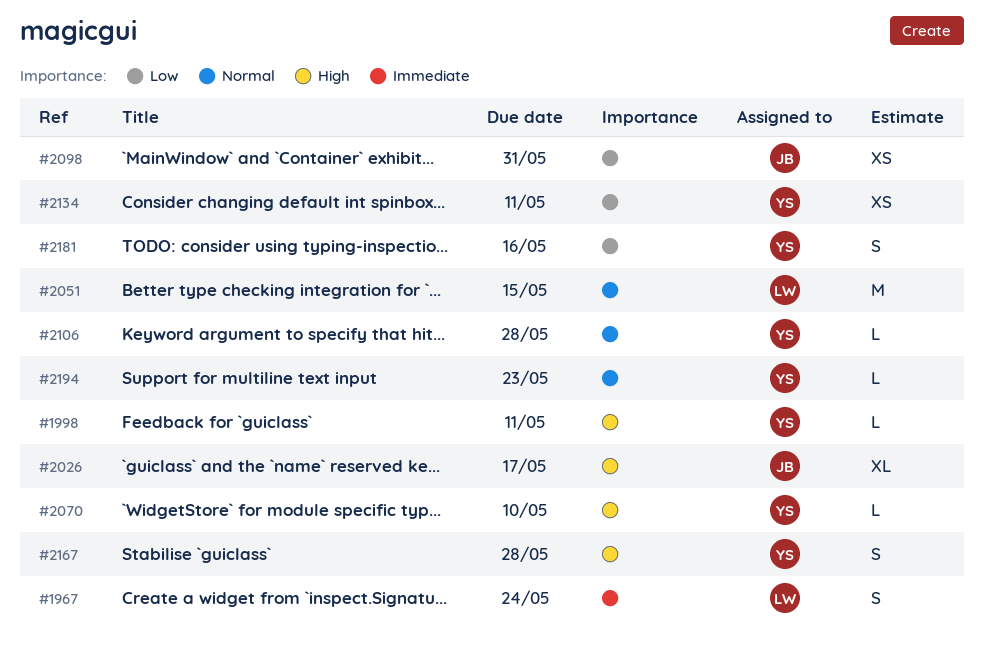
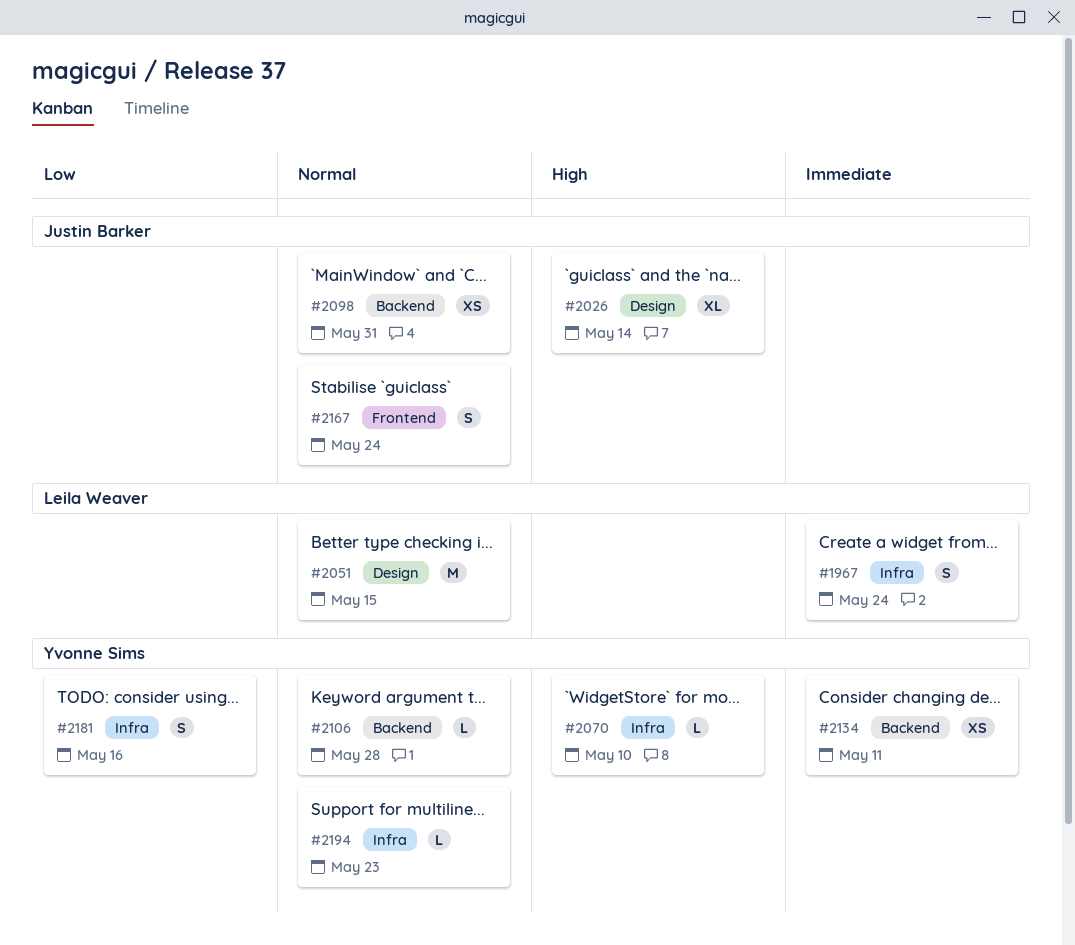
#1998: present -> none
#2026, due: May 17 -> May 14
#2098, priority: Low -> Normal
#2134, priority: Low -> Immediate
#2167, owner: Yvonne Sims -> Justin Barker
#2167, priority: High -> Normal
#2167, due: May 28 -> May 24

